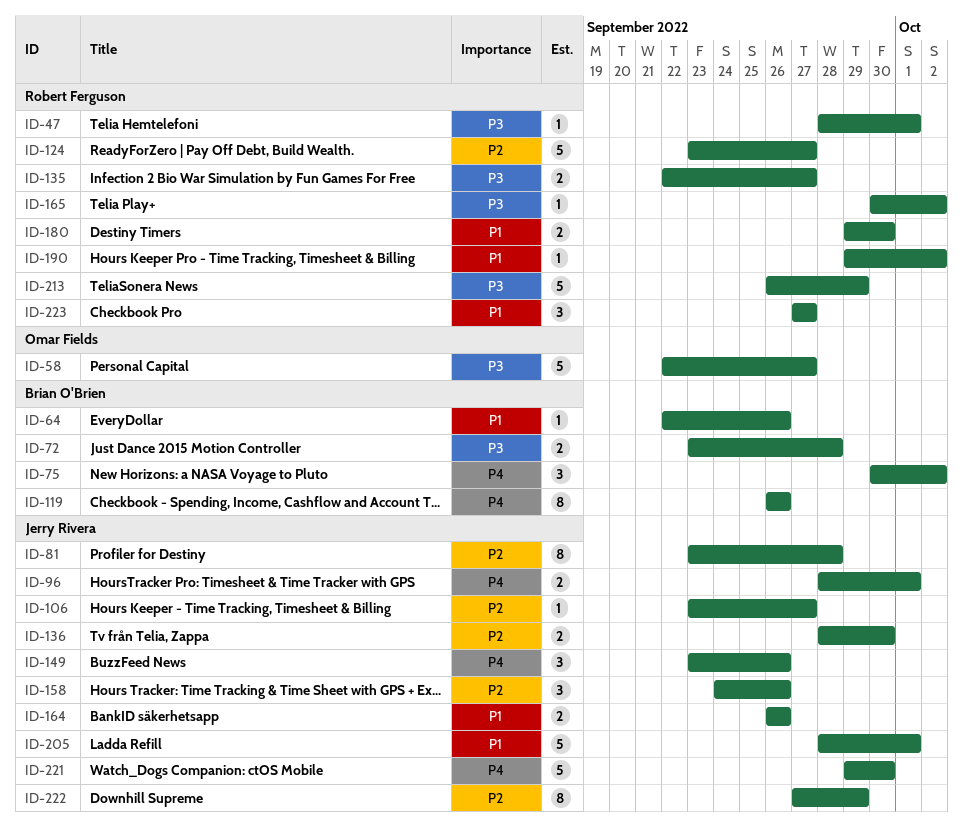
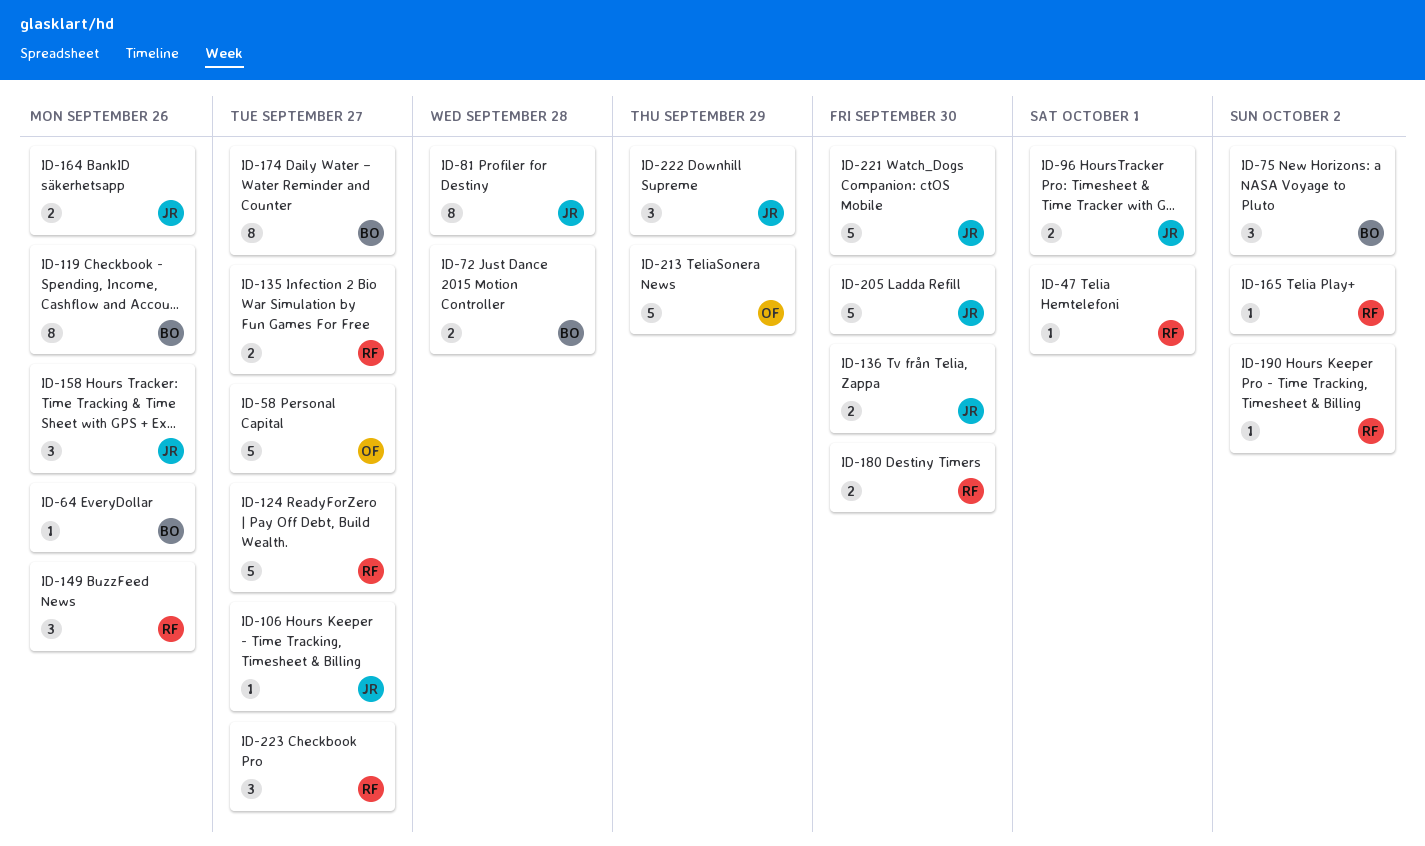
ID-149, owner: Jerry Rivera -> Robert Ferguson
ID-174: none -> present
ID-205, due: Oct 1 -> Sep 30
ID-213, owner: Robert Ferguson -> Omar Fields
ID-222, estimate: 8 -> 3

